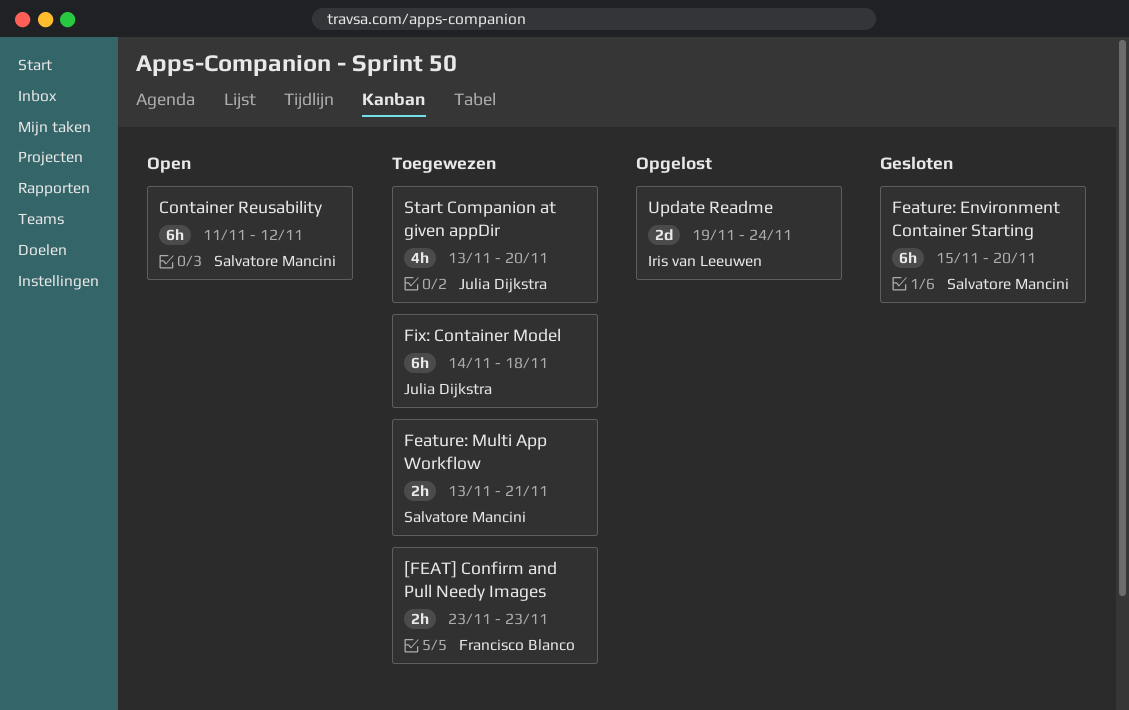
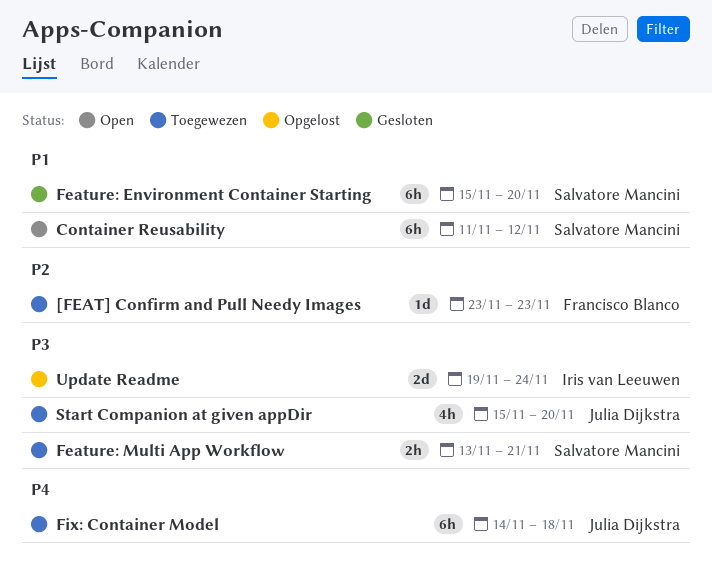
[FEAT] Confirm and Pull Needy Images, estimate: 2h -> 1d
Start Companion at given appDir, start: Nov 13 -> Nov 15

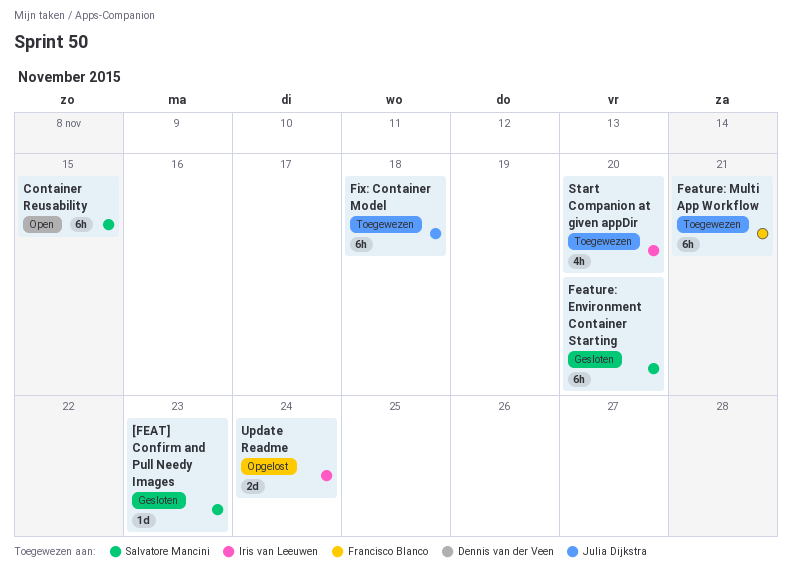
[FEAT] Confirm and Pull Needy Images, status: Toegewezen -> Gesloten
[FEAT] Confirm and Pull Needy Images, owner: Francisco Blanco -> Salvatore Mancini
Container Reusability, due: Nov 12 -> Nov 15
Feature: Multi App Workflow, owner: Salvatore Mancini -> Francisco Blanco
Feature: Multi App Workflow, estimate: 2h -> 6h
Start Companion at given appDir, owner: Julia Dijkstra -> Iris van Leeuwen

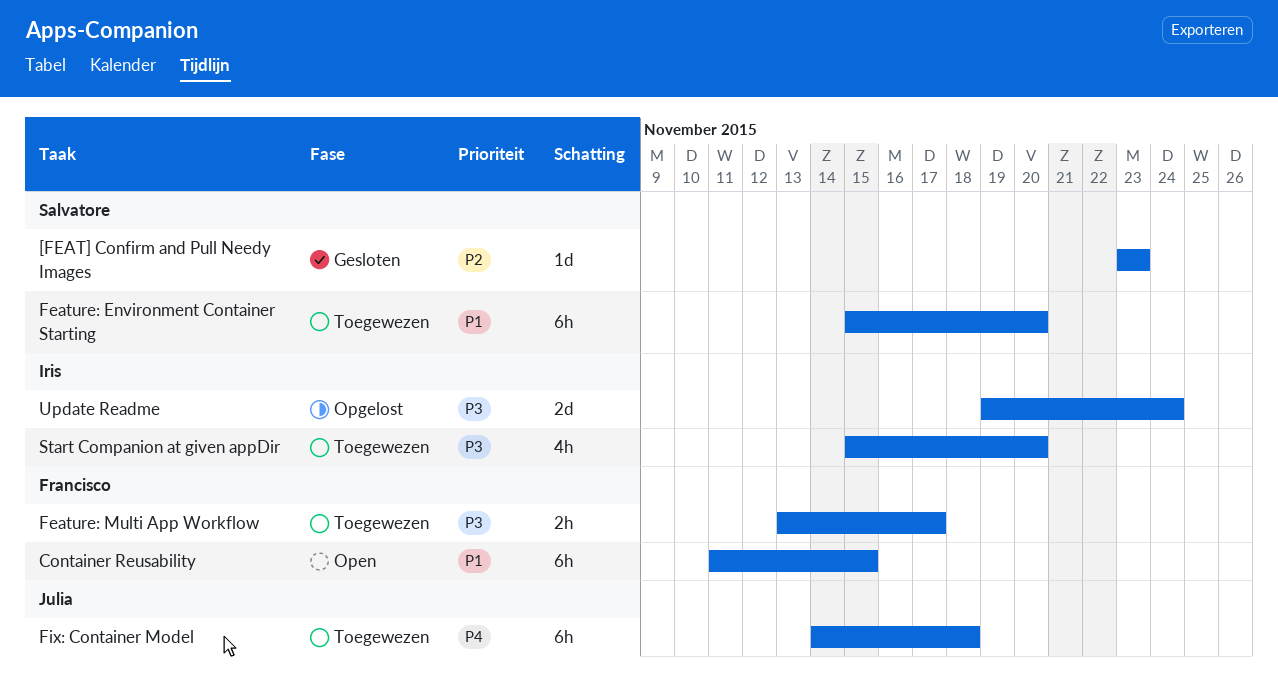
Container Reusability, owner: Salvatore Mancini -> Francisco Blanco
Feature: Environment Container Starting, status: Gesloten -> Toegewezen
Feature: Multi App Workflow, estimate: 6h -> 2h
Feature: Multi App Workflow, due: Nov 21 -> Nov 17

